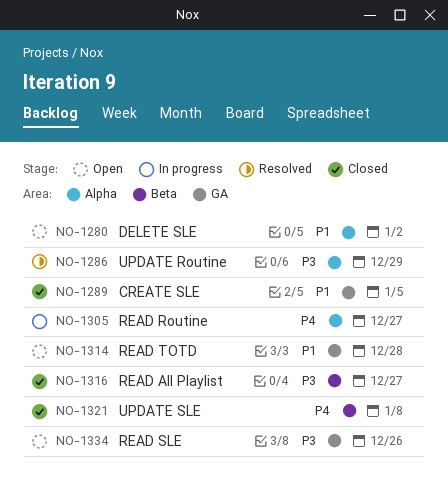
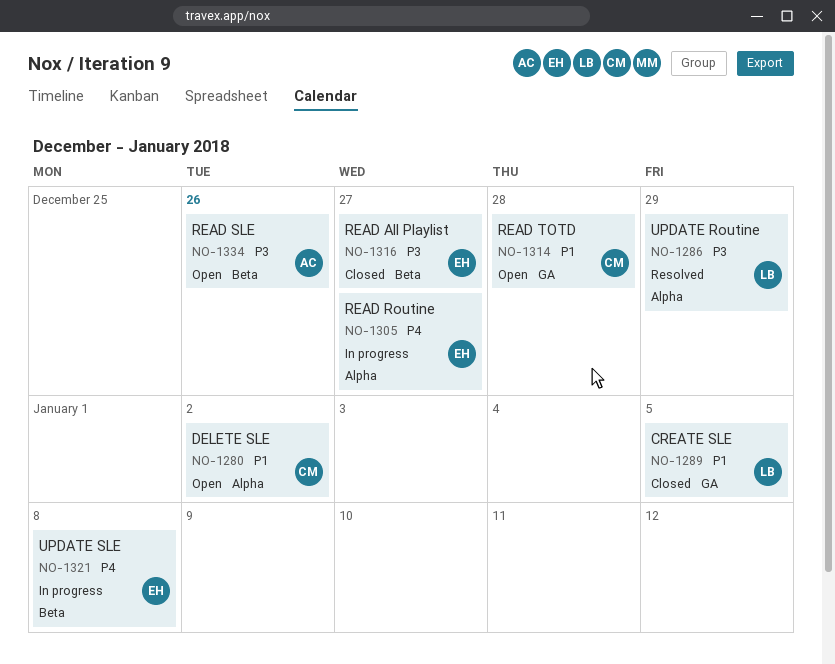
NO-1321, status: Closed -> In progress
NO-1334, label: GA -> Beta

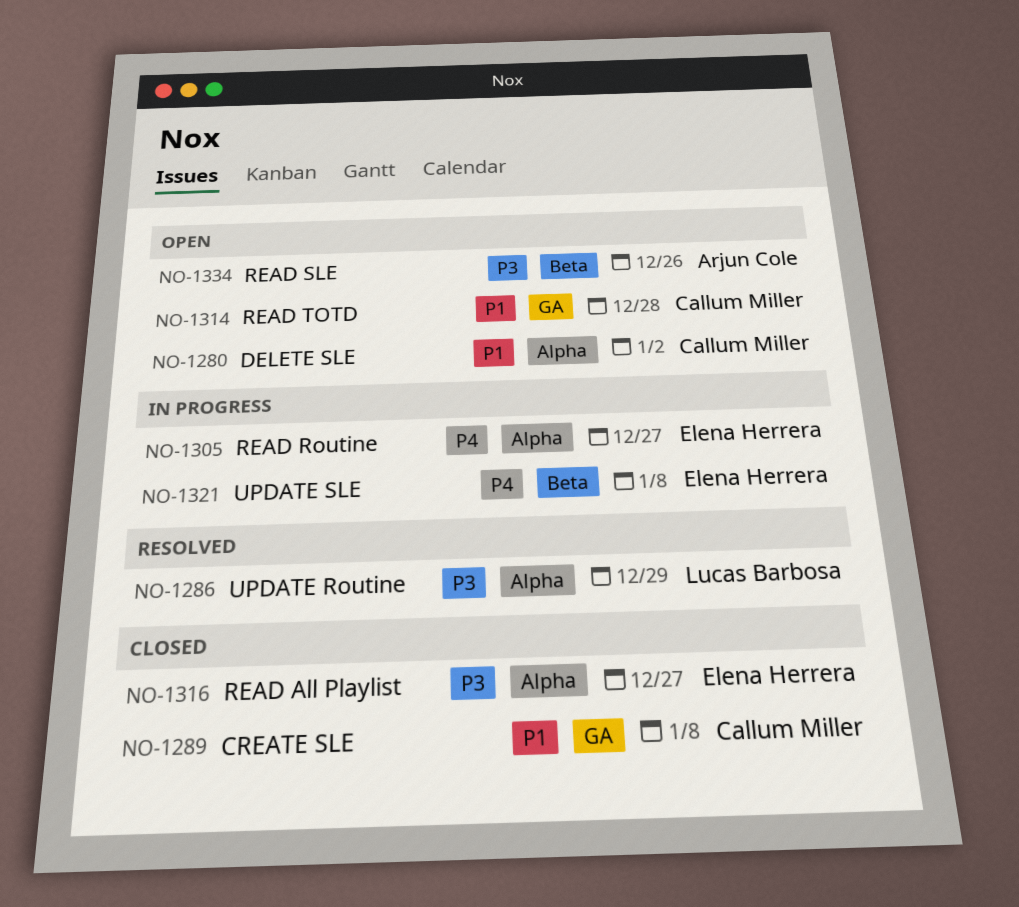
NO-1289, owner: Lucas Barbosa -> Callum Miller
NO-1289, due: Jan 5 -> Jan 8
NO-1316, label: Beta -> Alpha

